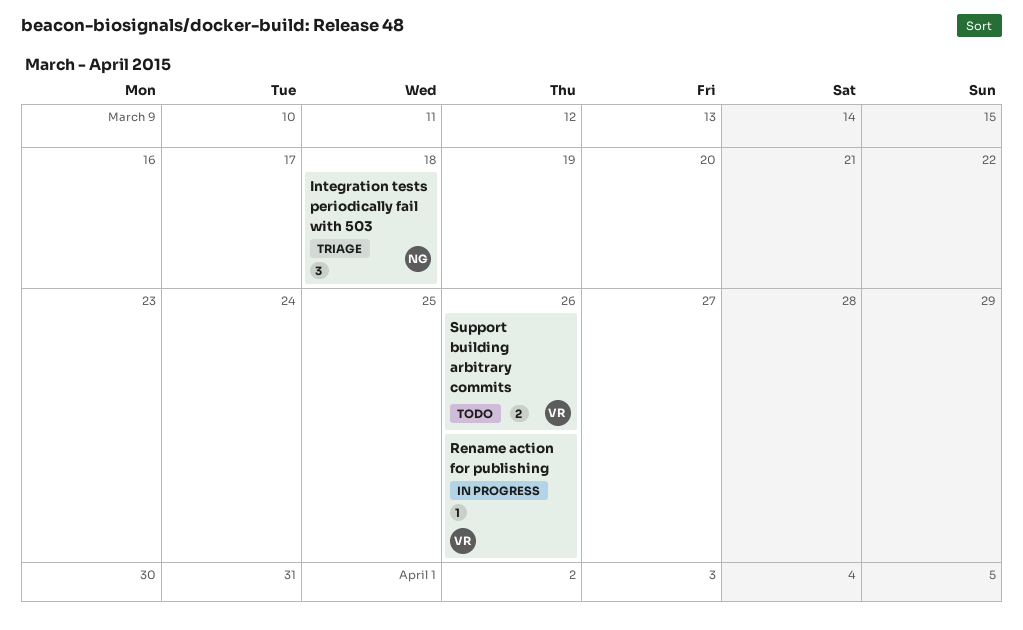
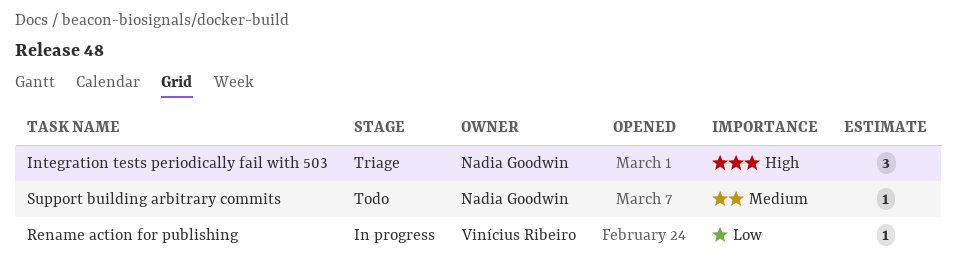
Support building arbitrary commits, owner: Vinícius Ribeiro -> Nadia Goodwin
Support building arbitrary commits, estimate: 2 -> 1

